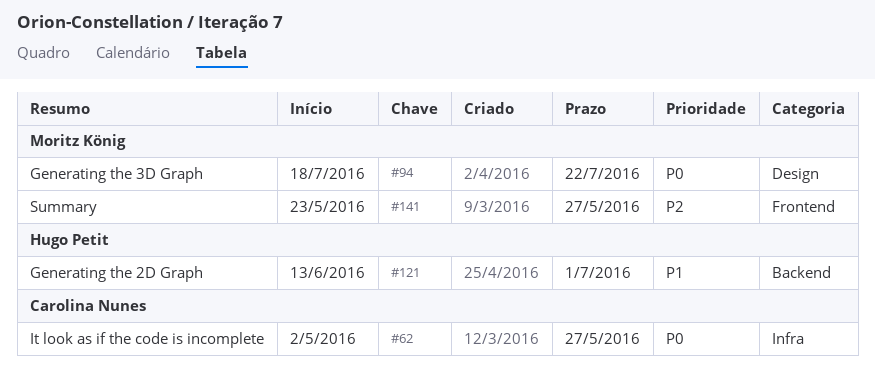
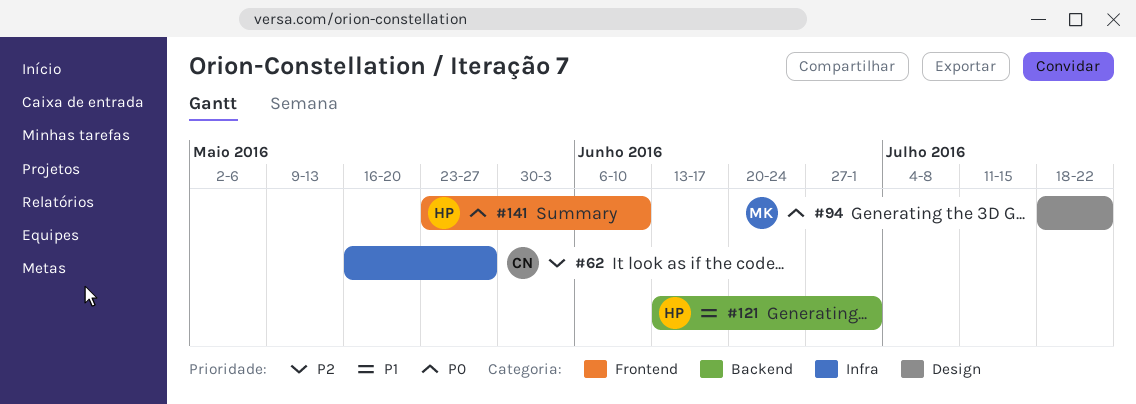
#62, priority: P0 -> P2
#62, start: May 2 -> May 16
#141, owner: Moritz König -> Hugo Petit
#141, priority: P2 -> P0
#141, due: May 27 -> Jun 10

